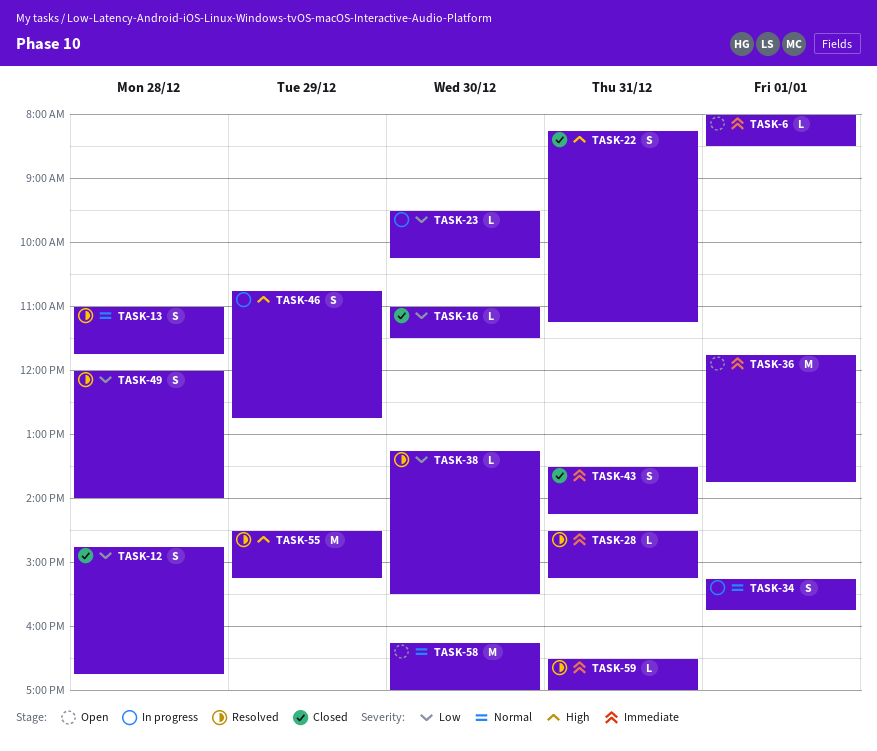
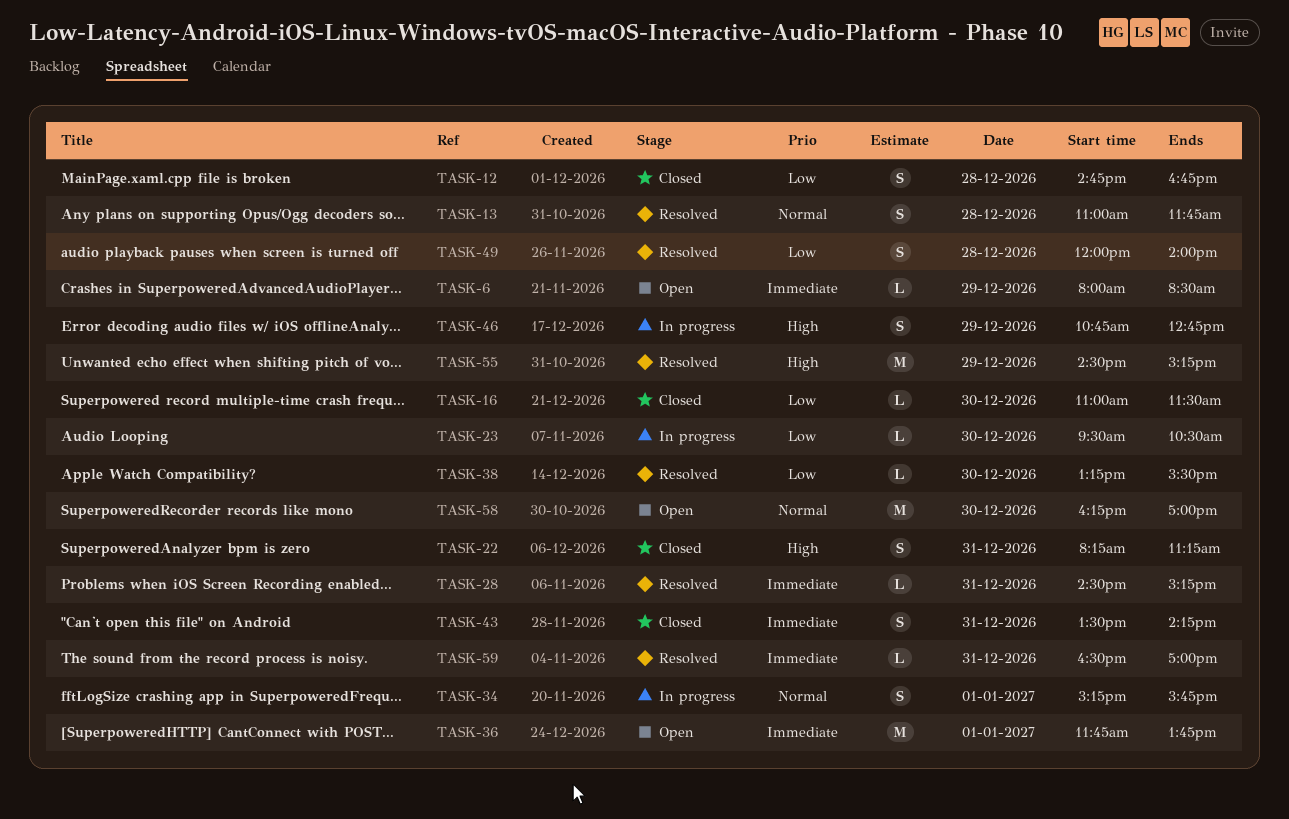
TASK-6, day: Jan 1 -> Dec 29
TASK-23, ends: 10:15 -> 10:30

